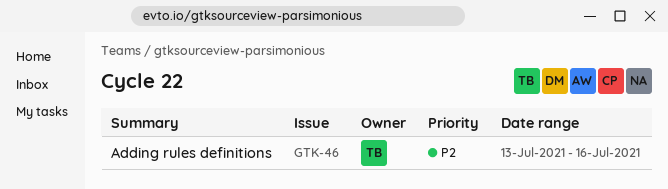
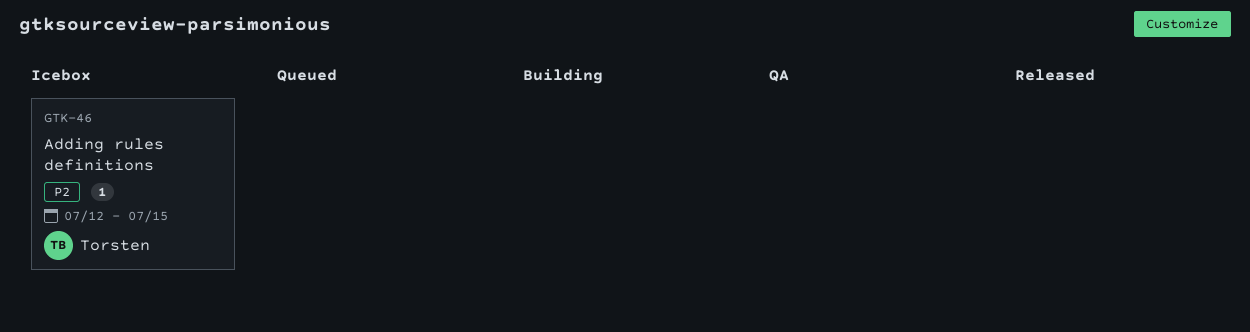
GTK-46, start: Jul 13 -> Jul 12
GTK-46, due: Jul 16 -> Jul 15

